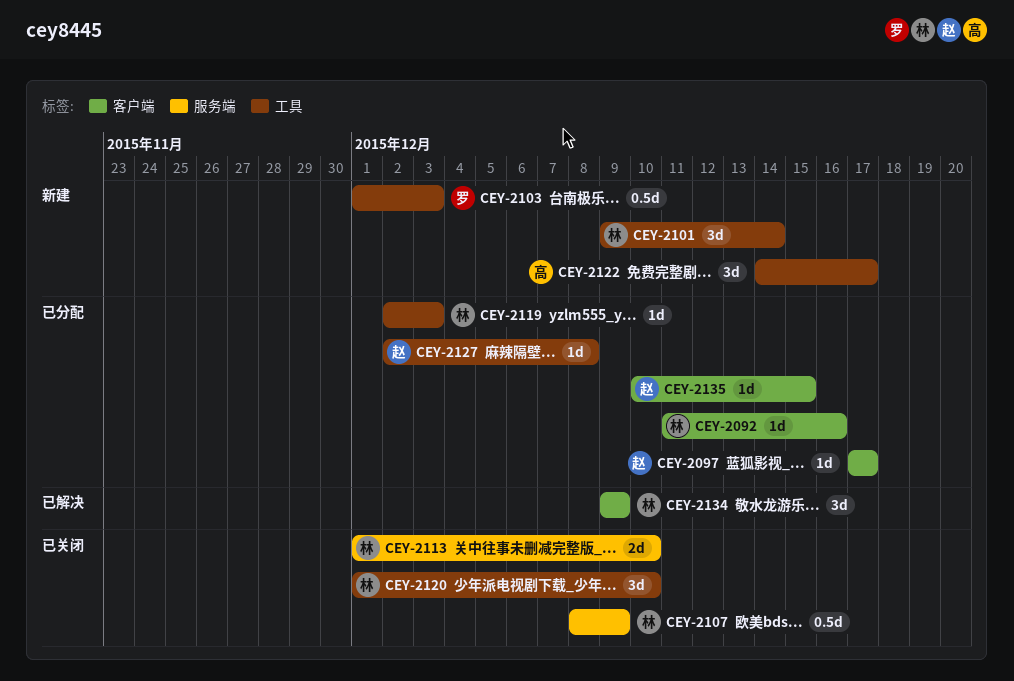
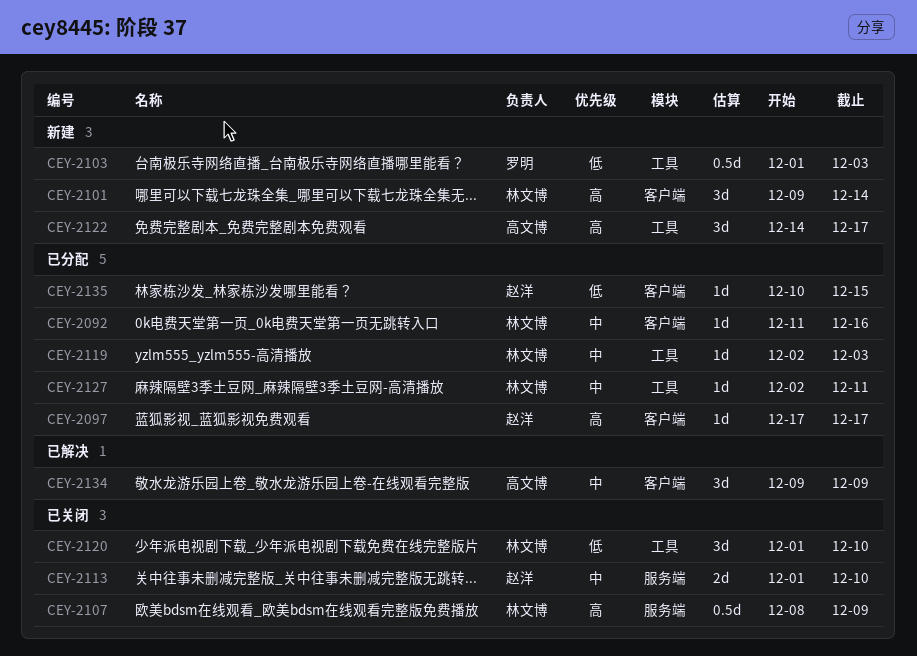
CEY-2101, label: 工具 -> 客户端
CEY-2113, owner: 林文博 -> 赵洋
CEY-2127, owner: 赵洋 -> 林文博
CEY-2127, due: Dec 8 -> Dec 11
CEY-2134, owner: 林文博 -> 高文博

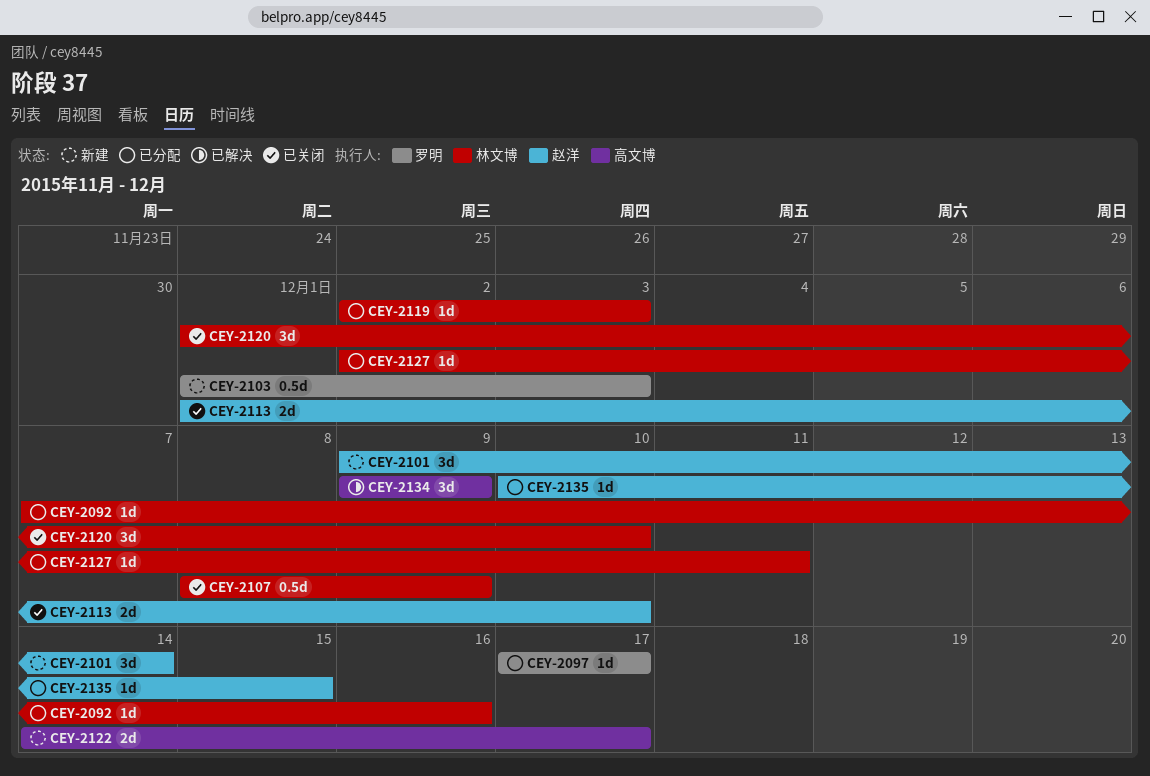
CEY-2092, start: Dec 11 -> Dec 7
CEY-2097, owner: 赵洋 -> 罗明
CEY-2101, owner: 林文博 -> 赵洋
CEY-2122, estimate: 3d -> 2d

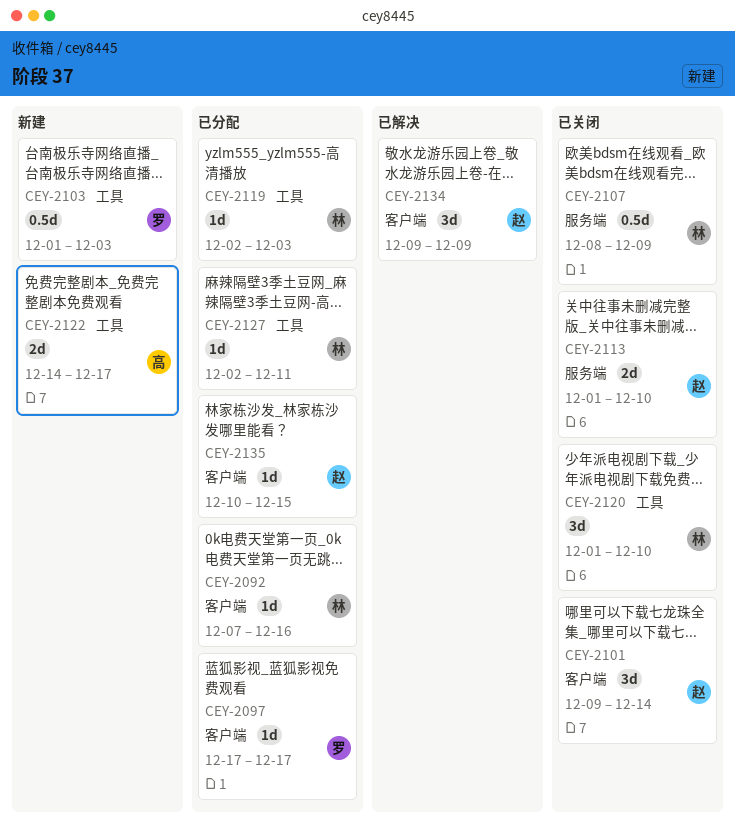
CEY-2101, status: 新建 -> 已关闭
CEY-2134, owner: 高文博 -> 赵洋

